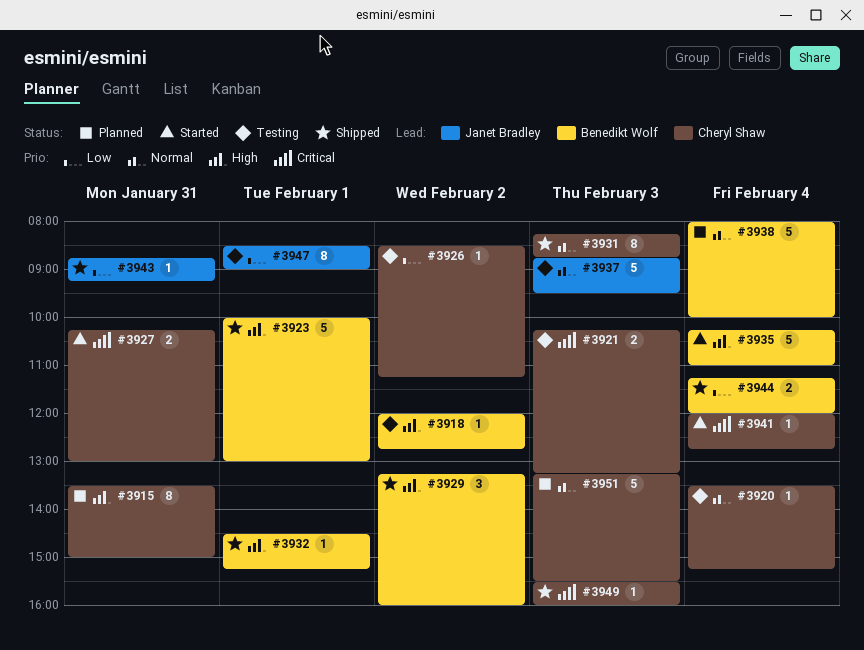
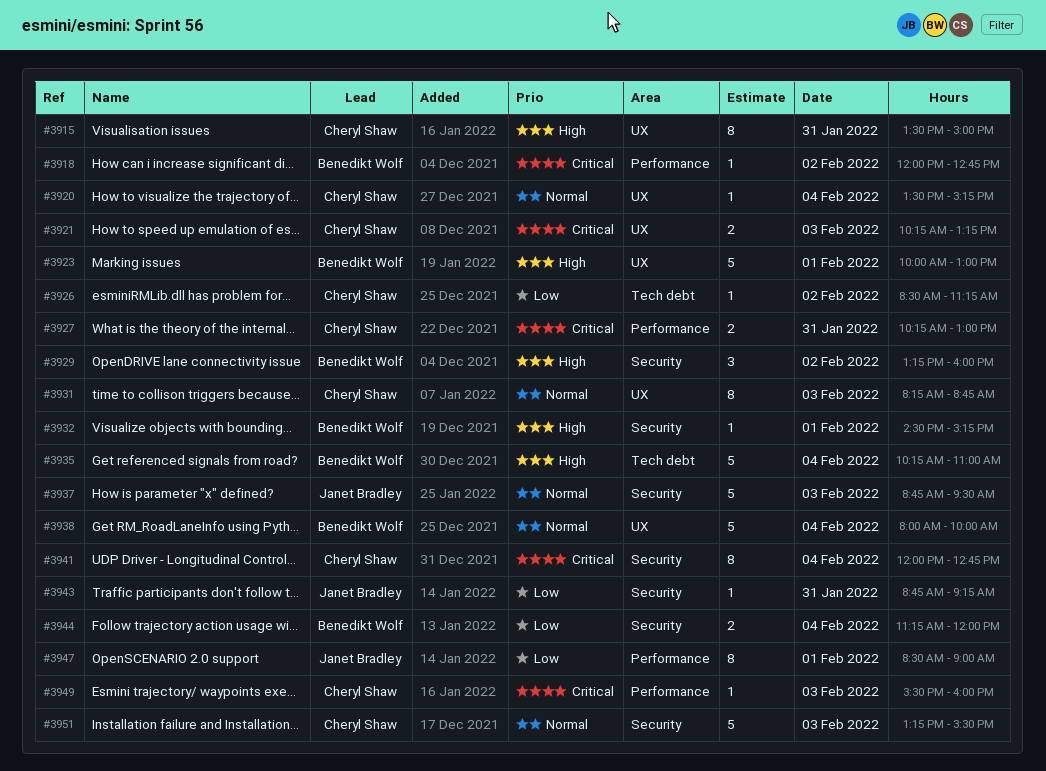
#3918, priority: High -> Critical
#3941, estimate: 1 -> 8

